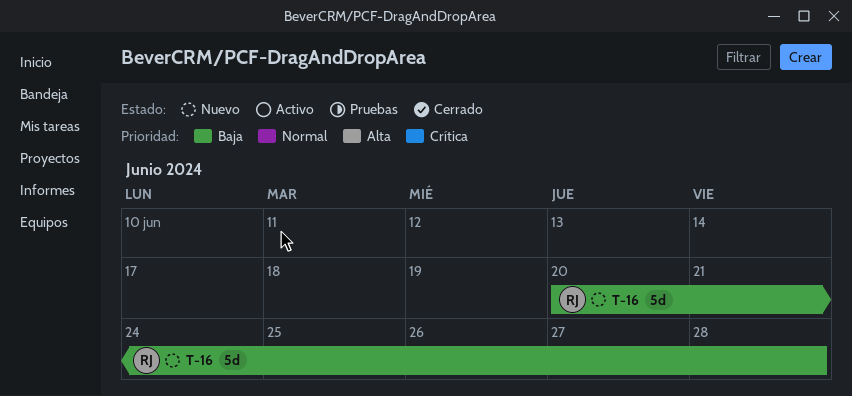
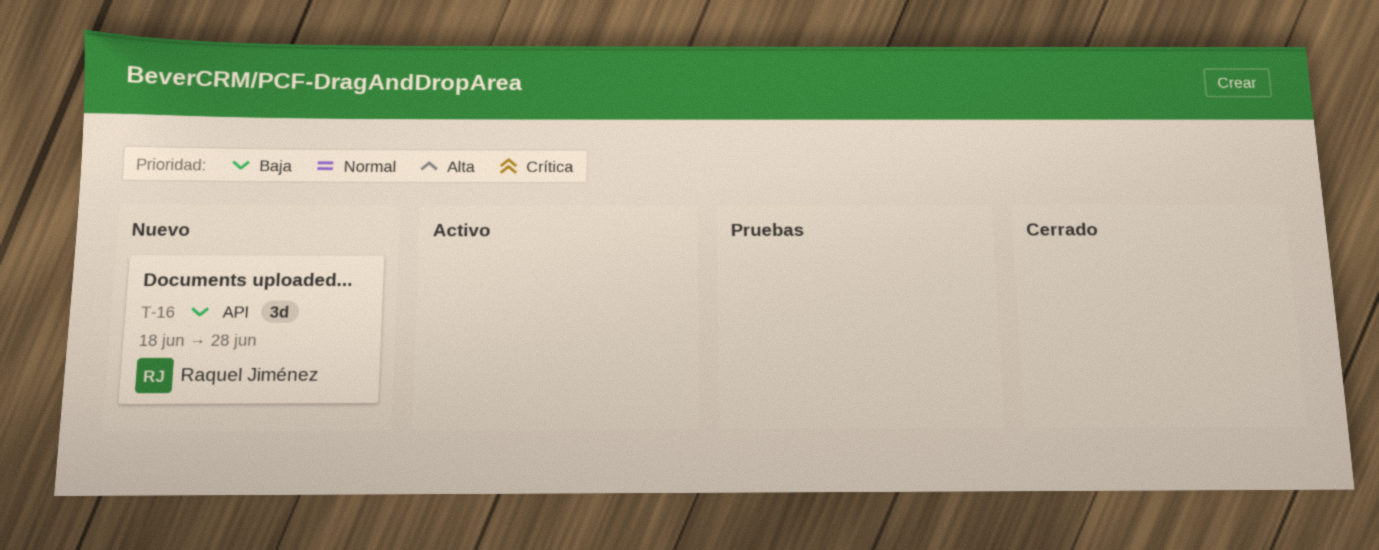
T-16, estimate: 5d -> 3d
T-16, start: Jun 20 -> Jun 18

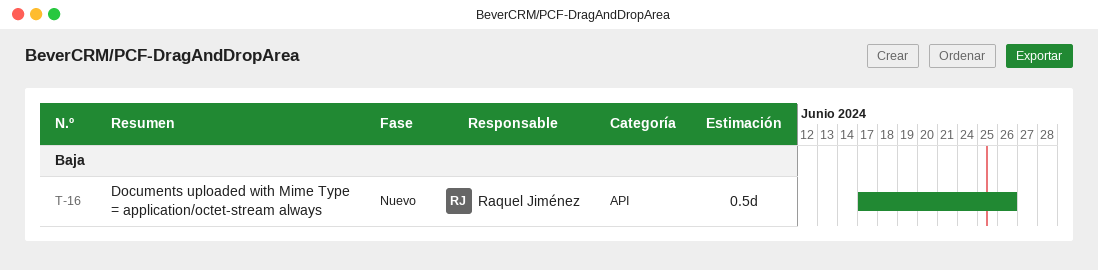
T-16, estimate: 3d -> 0.5d
T-16, start: Jun 18 -> Jun 17
T-16, due: Jun 28 -> Jun 26

